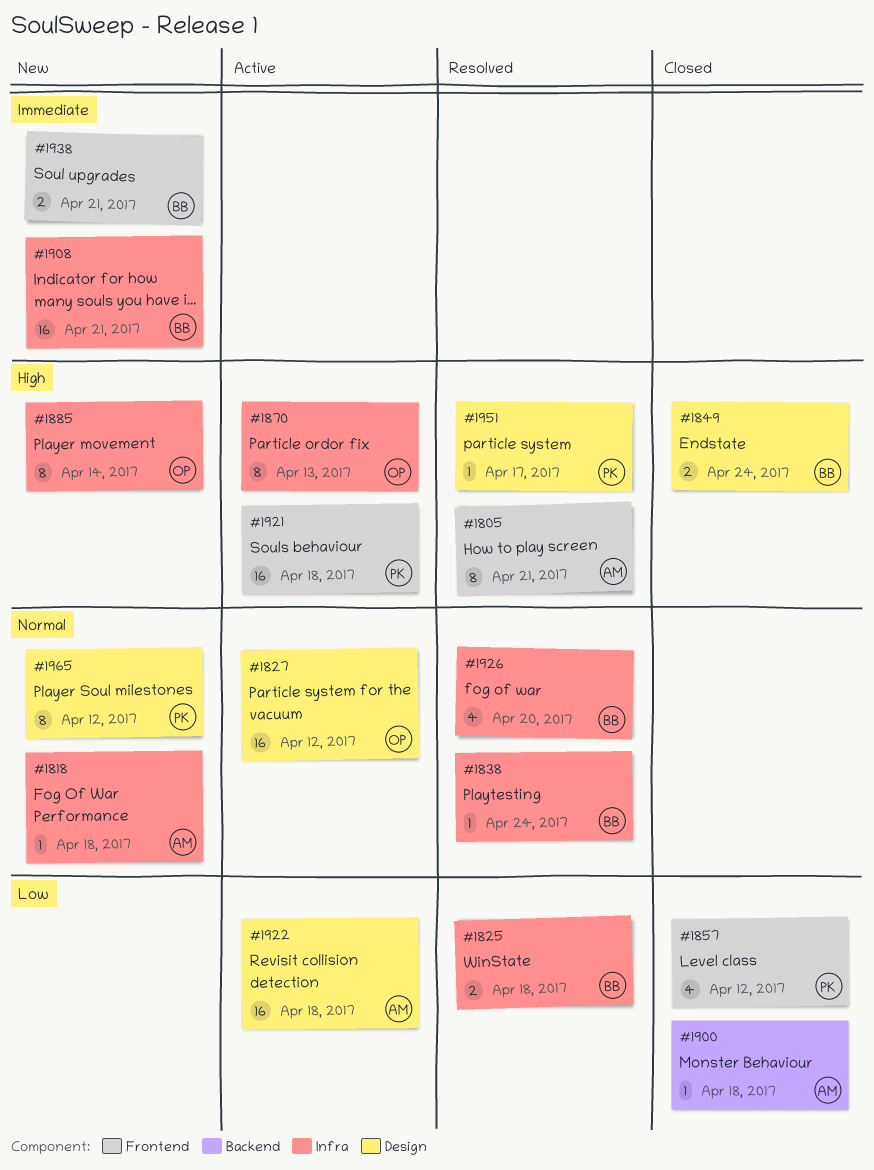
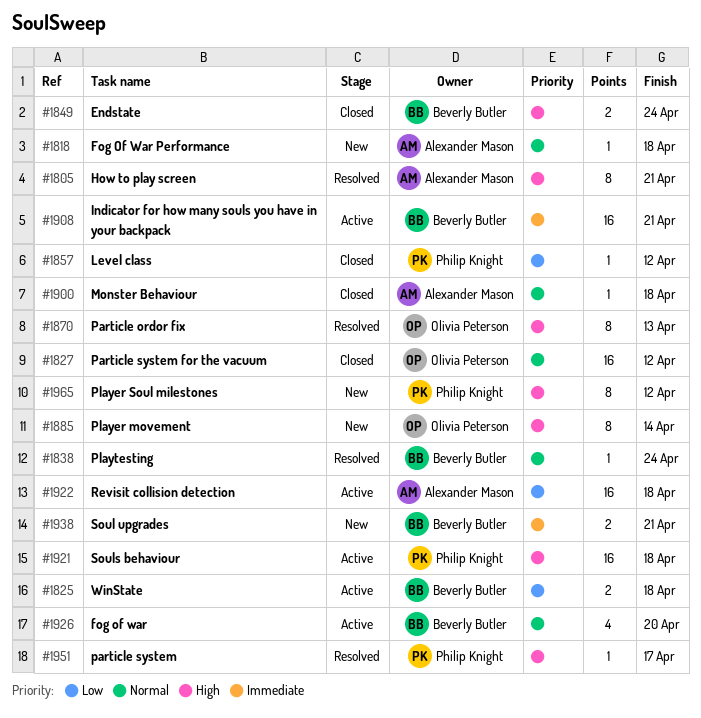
#1825, status: Resolved -> Active
#1827, status: Active -> Closed
#1857, estimate: 4 -> 1
#1870, status: Active -> Resolved
#1900, priority: Low -> Normal
#1908, status: New -> Active
#1926, status: Resolved -> Active
#1965, priority: Normal -> High

